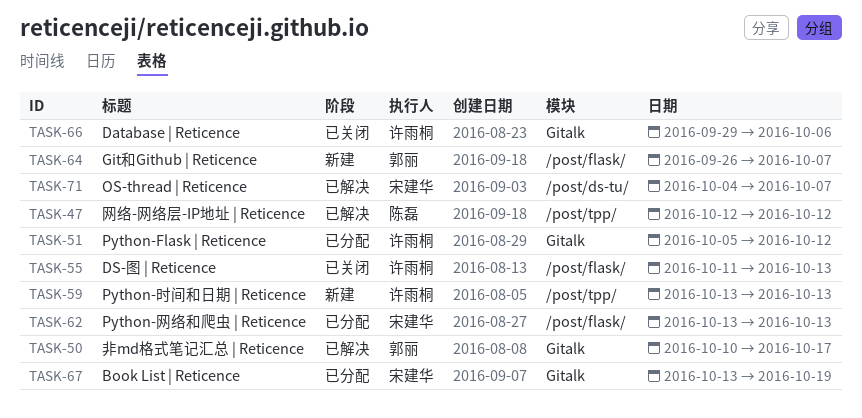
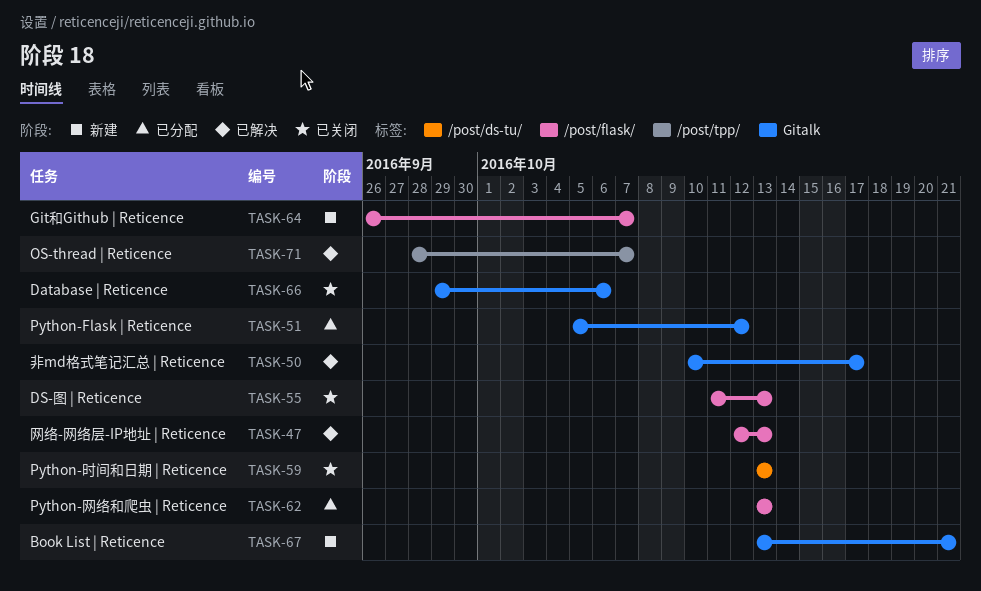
TASK-47, label: /post/tpp/ -> /post/flask/
TASK-47, due: Oct 12 -> Oct 13
TASK-59, status: 新建 -> 已关闭
TASK-59, label: /post/tpp/ -> /post/ds-tu/
TASK-67, status: 已分配 -> 新建
TASK-67, due: Oct 19 -> Oct 21
TASK-71, label: /post/ds-tu/ -> /post/tpp/
TASK-71, start: Oct 4 -> Sep 28

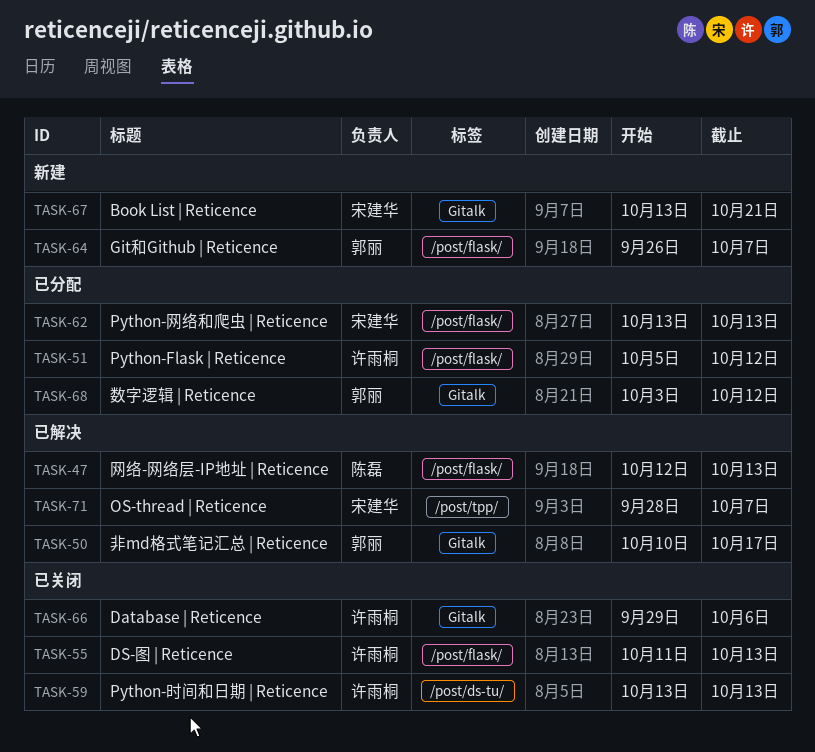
TASK-51, label: Gitalk -> /post/flask/
TASK-68: none -> present

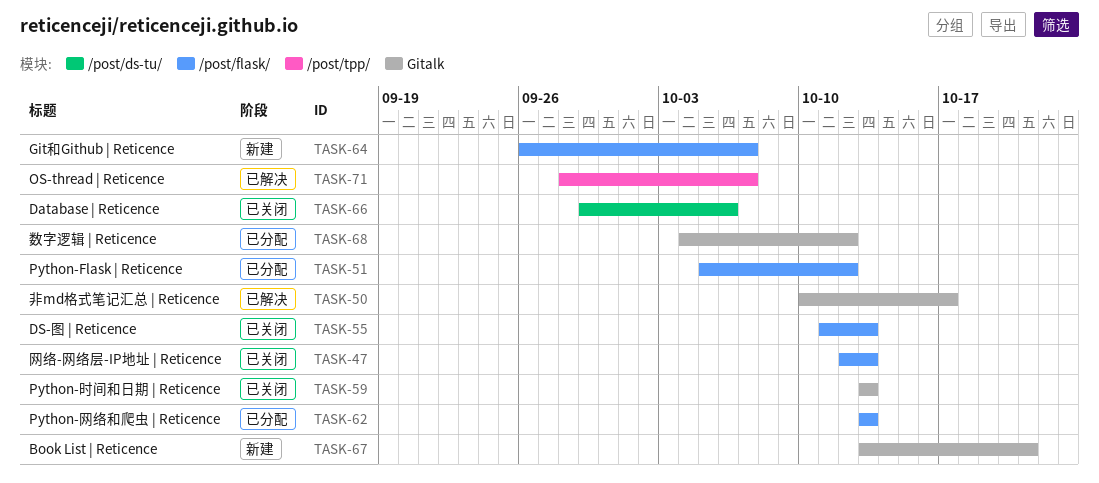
TASK-47, status: 已解决 -> 已关闭
TASK-59, label: /post/ds-tu/ -> Gitalk
TASK-66, label: Gitalk -> /post/ds-tu/
TASK-68, start: Oct 3 -> Oct 4

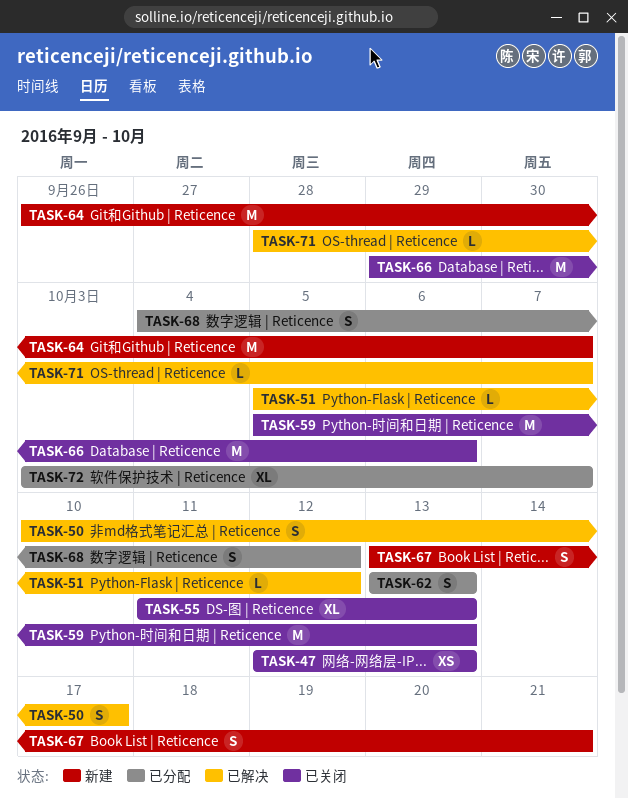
TASK-51, status: 已分配 -> 已解决
TASK-59, start: Oct 13 -> Oct 5
TASK-72: none -> present

